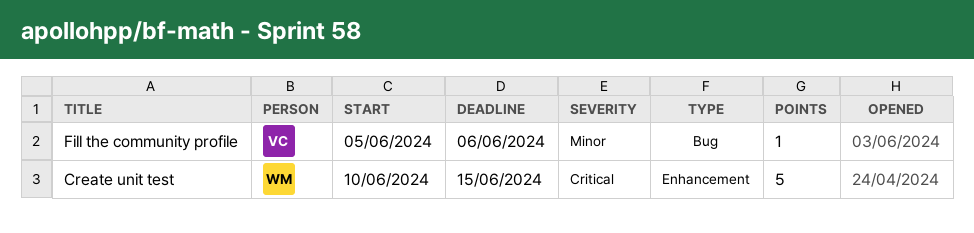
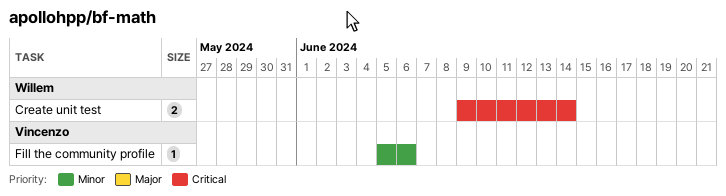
Create unit test, estimate: 5 -> 2
Create unit test, start: Jun 10 -> Jun 9
Create unit test, due: Jun 15 -> Jun 14

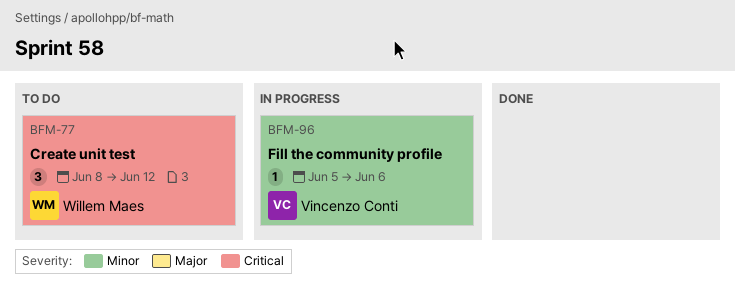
Create unit test, estimate: 2 -> 3
Create unit test, start: Jun 9 -> Jun 8
Create unit test, due: Jun 14 -> Jun 12

